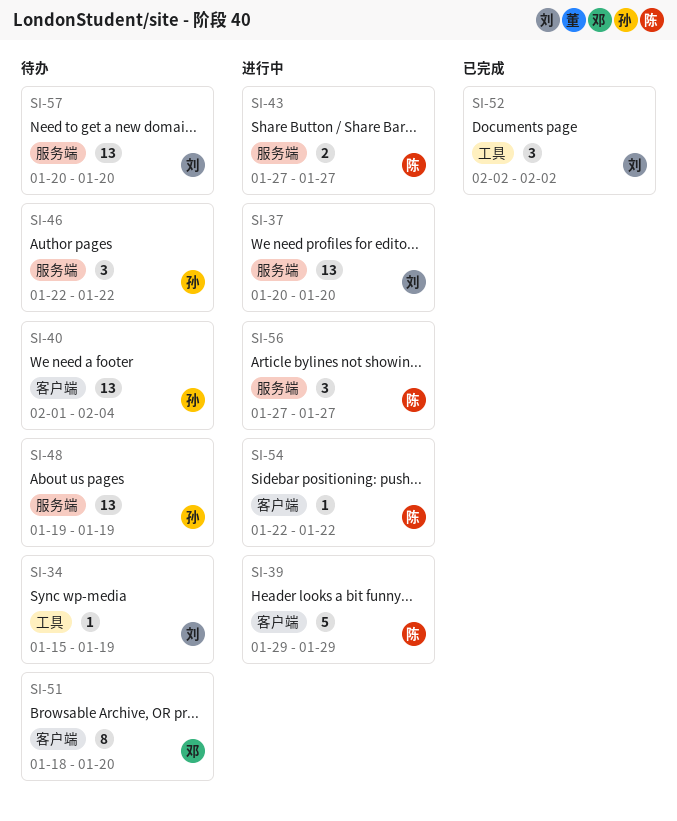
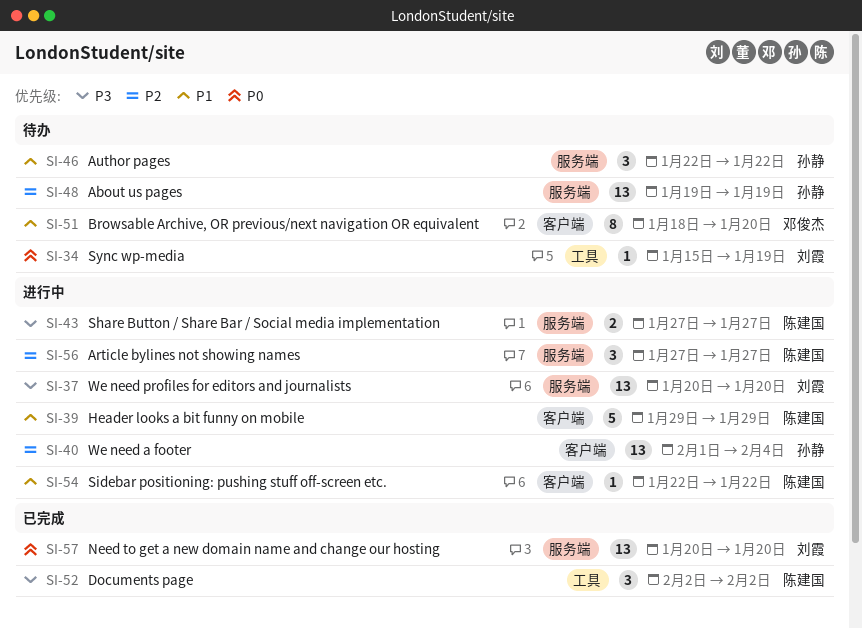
SI-40, status: 待办 -> 进行中
SI-52, owner: 刘霞 -> 陈建国
SI-57, status: 待办 -> 已完成

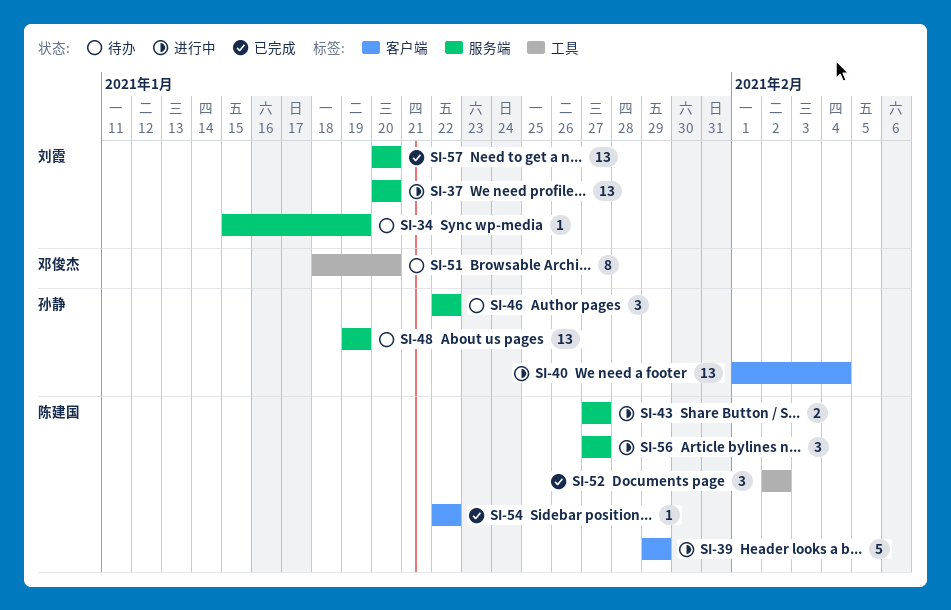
SI-34, label: 工具 -> 服务端
SI-51, label: 客户端 -> 工具
SI-54, status: 进行中 -> 已完成

